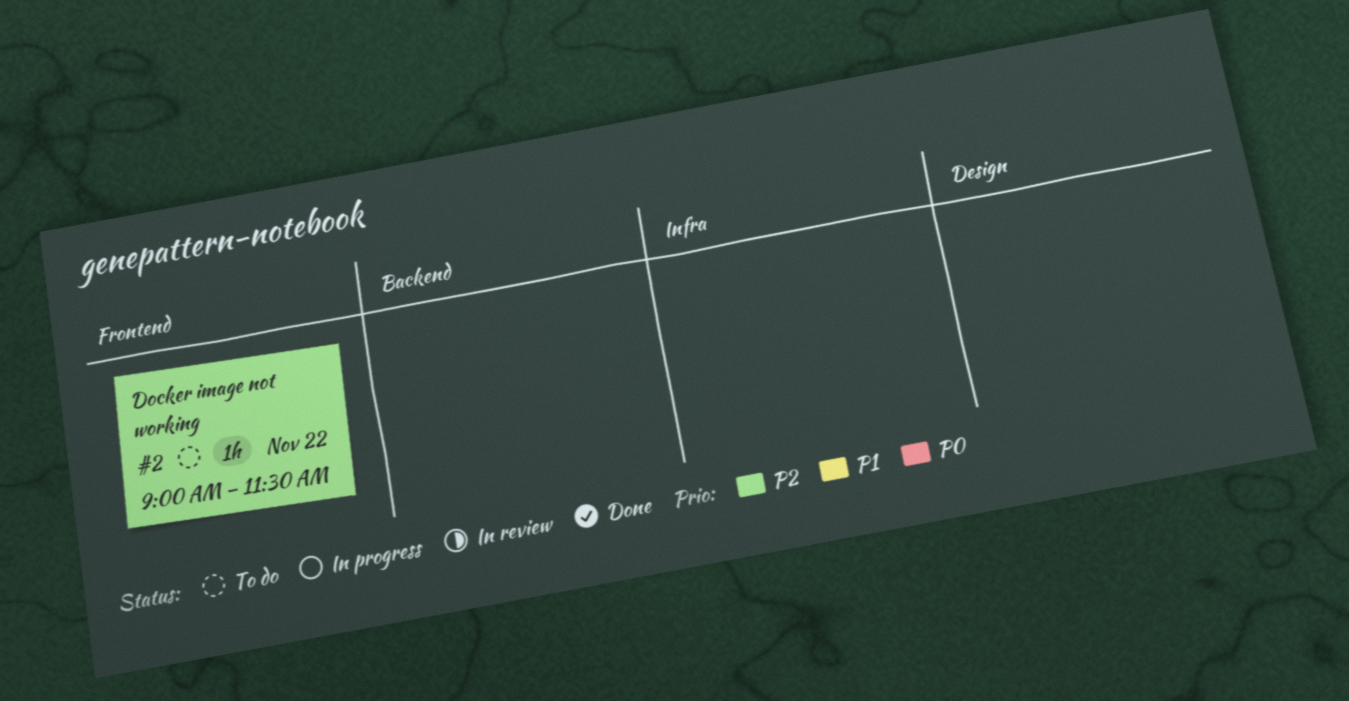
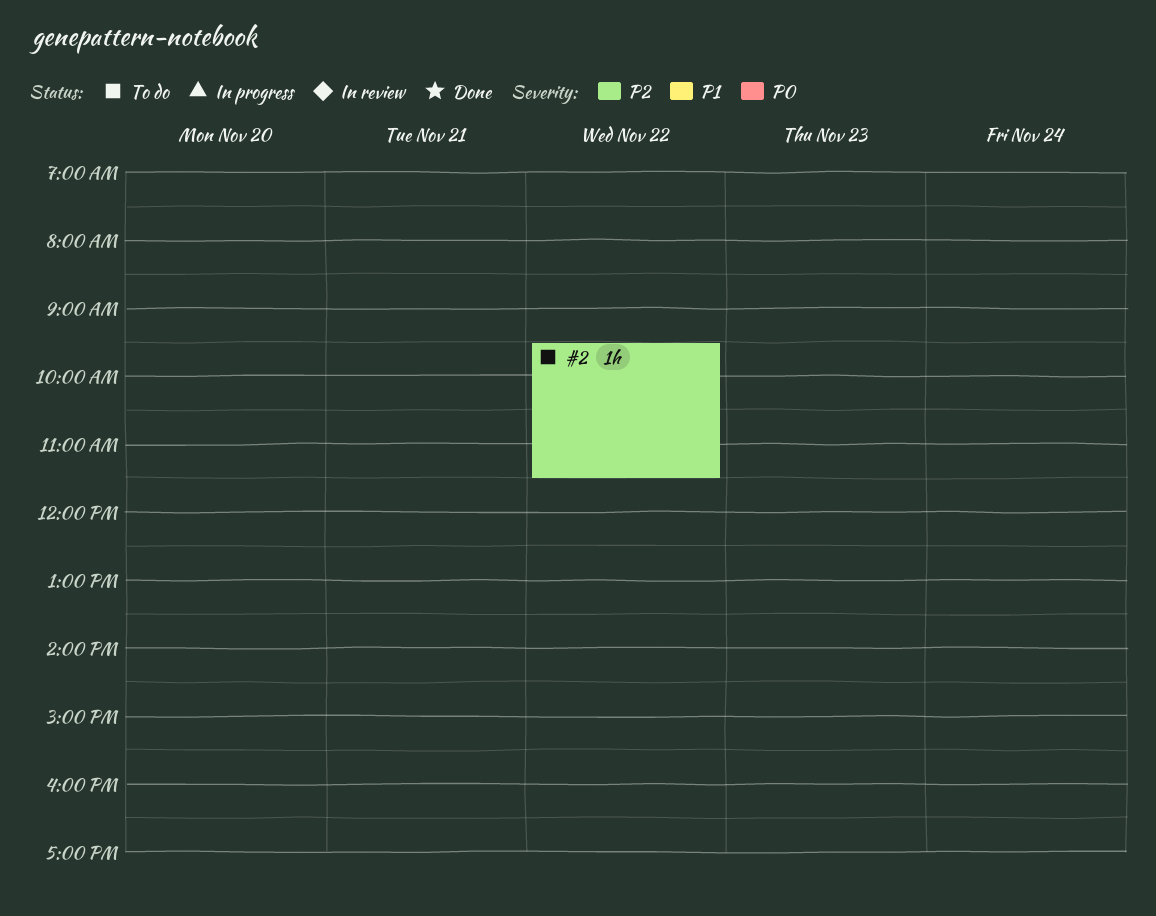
#2, begins: 09:00 -> 09:30

